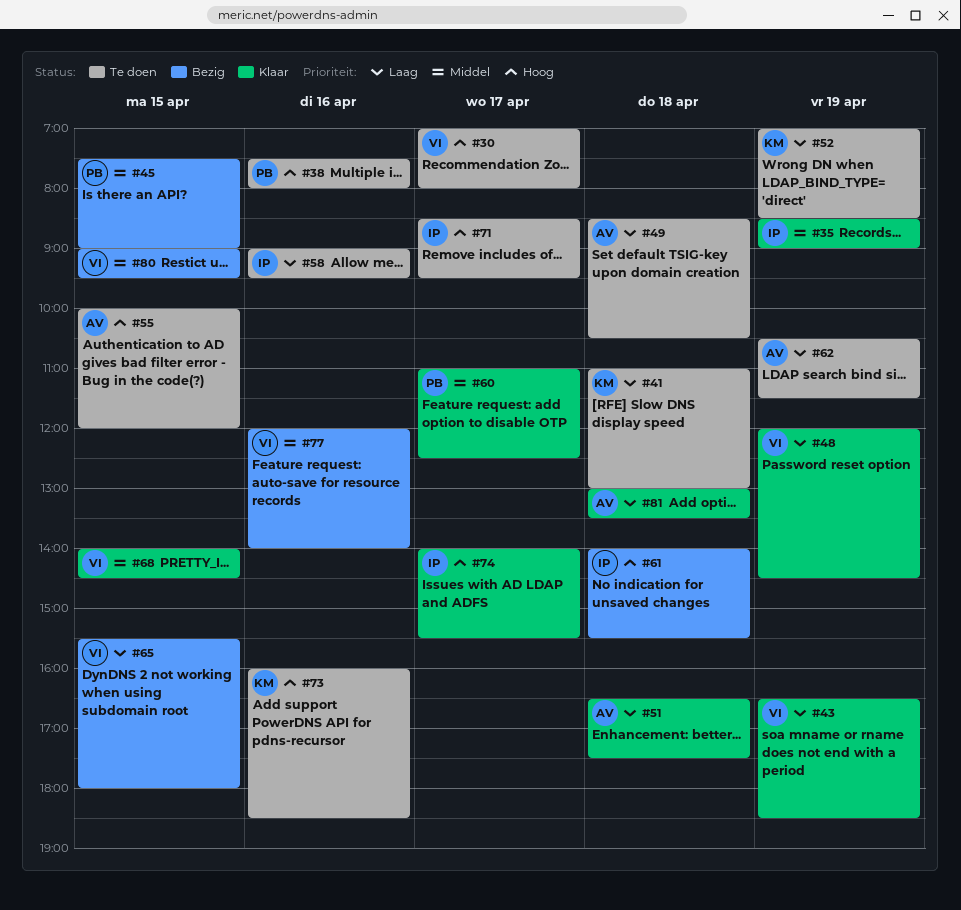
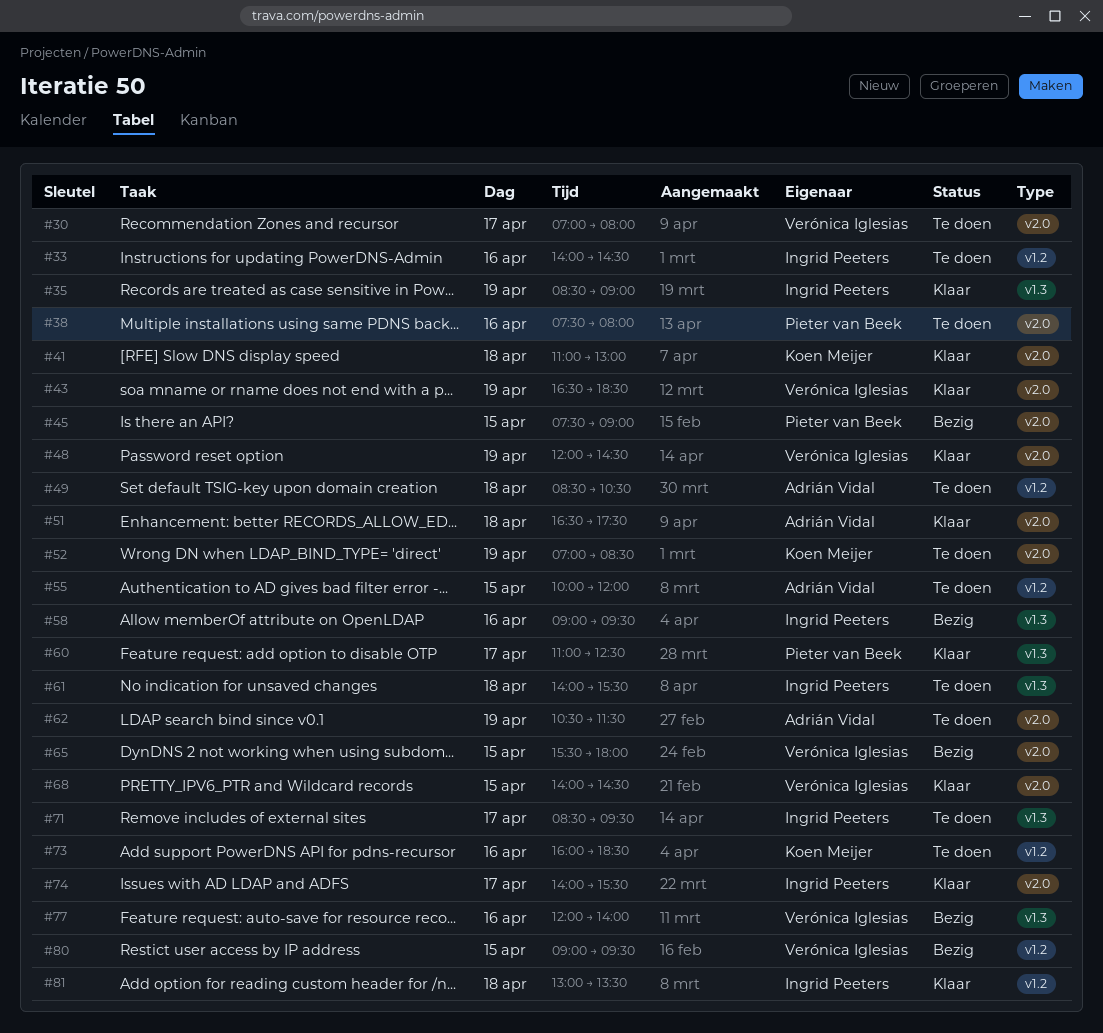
#33: none -> present
#41, status: Te doen -> Klaar
#58, status: Te doen -> Bezig
#61, status: Bezig -> Te doen
#81, owner: Adrián Vidal -> Ingrid Peeters

